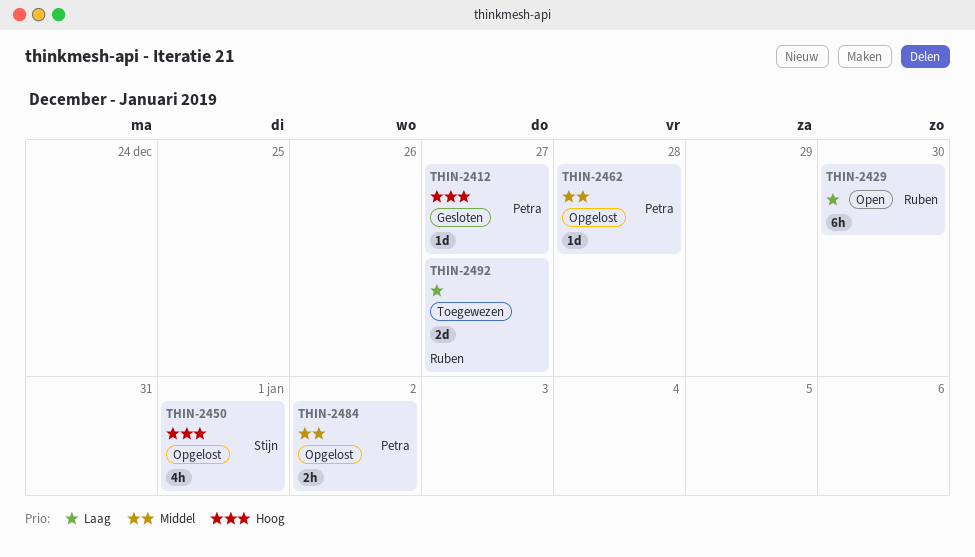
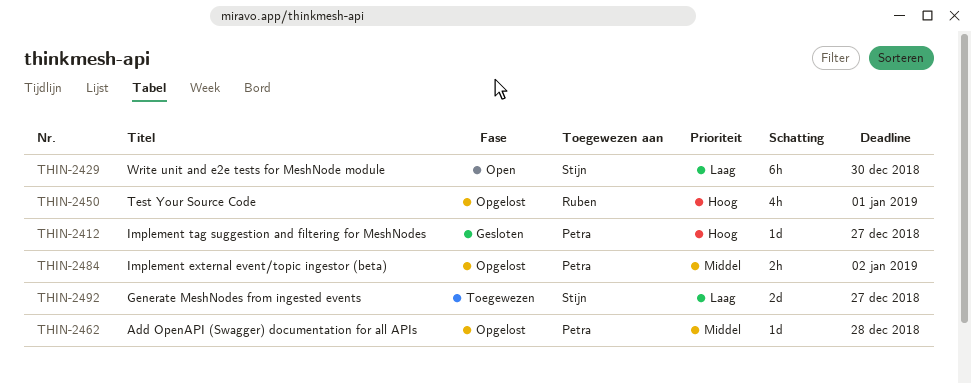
THIN-2429, owner: Ruben -> Stijn
THIN-2450, owner: Stijn -> Ruben
THIN-2492, owner: Ruben -> Stijn

